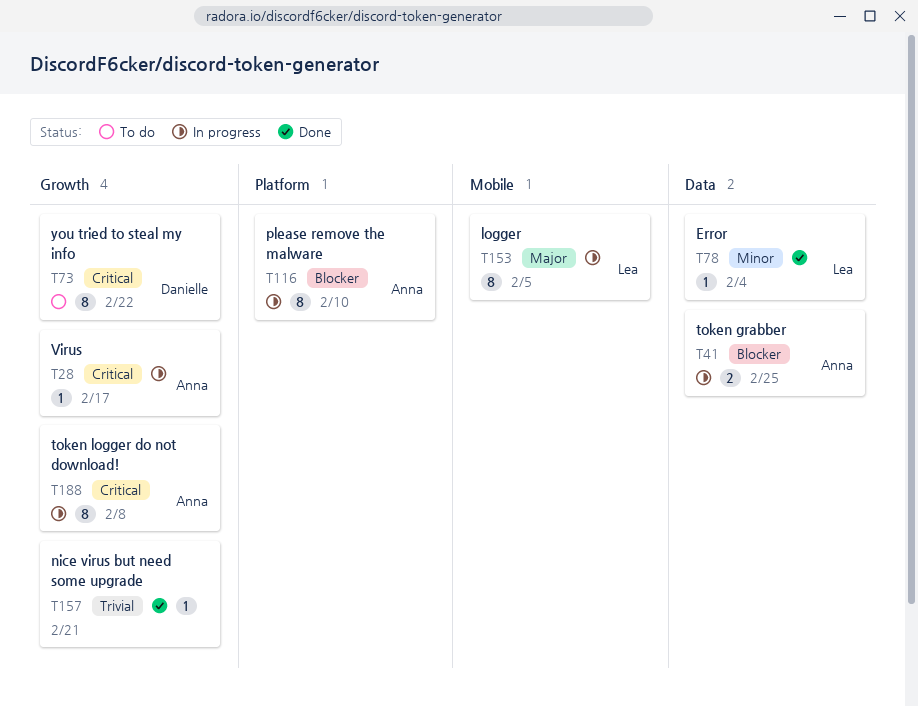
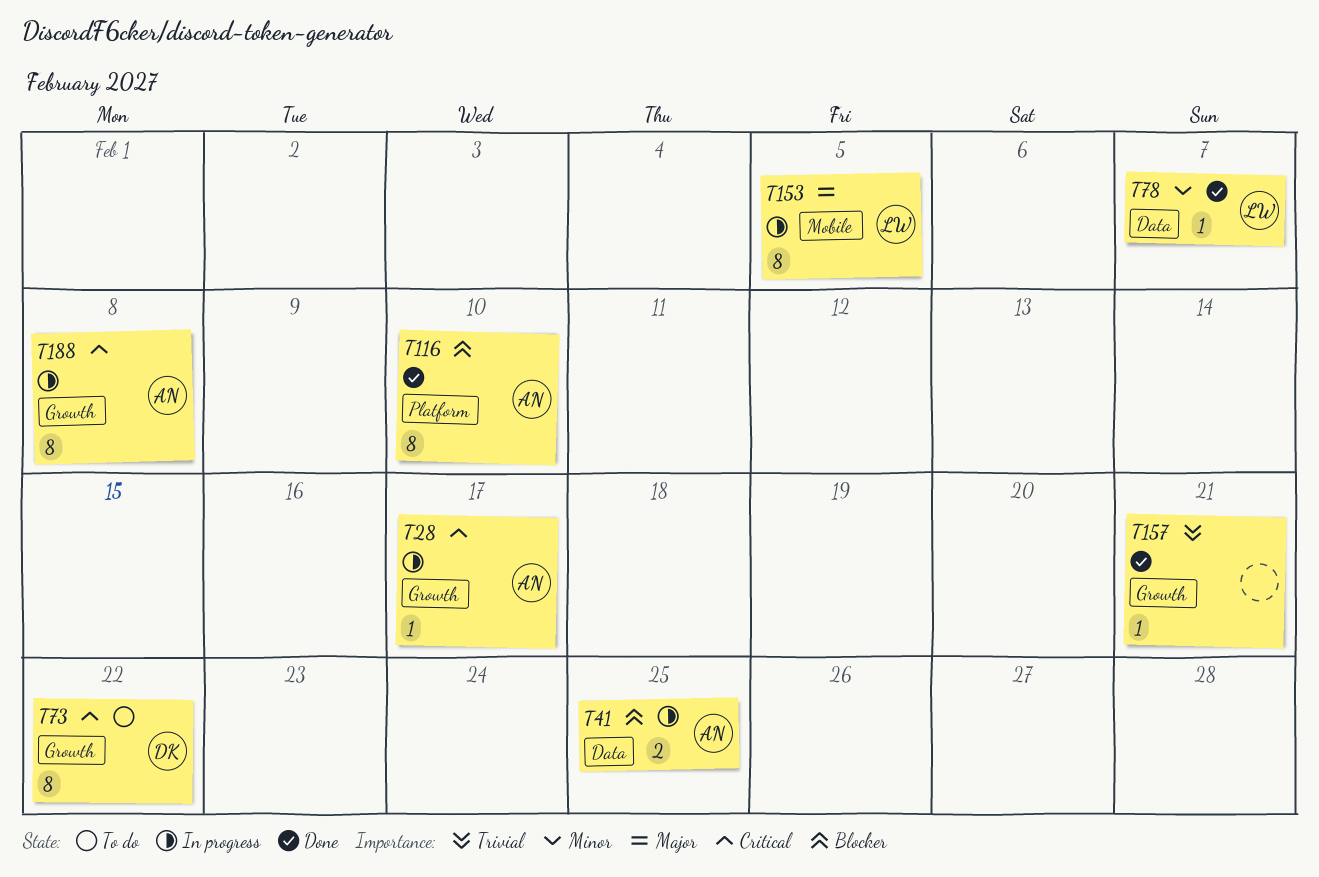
T78, due: Feb 4 -> Feb 7
T116, status: In progress -> Done

